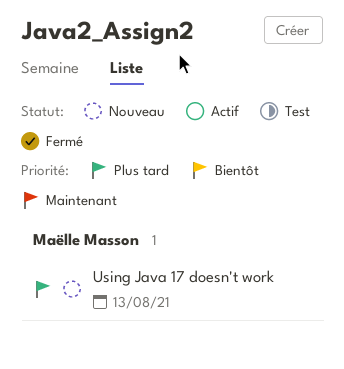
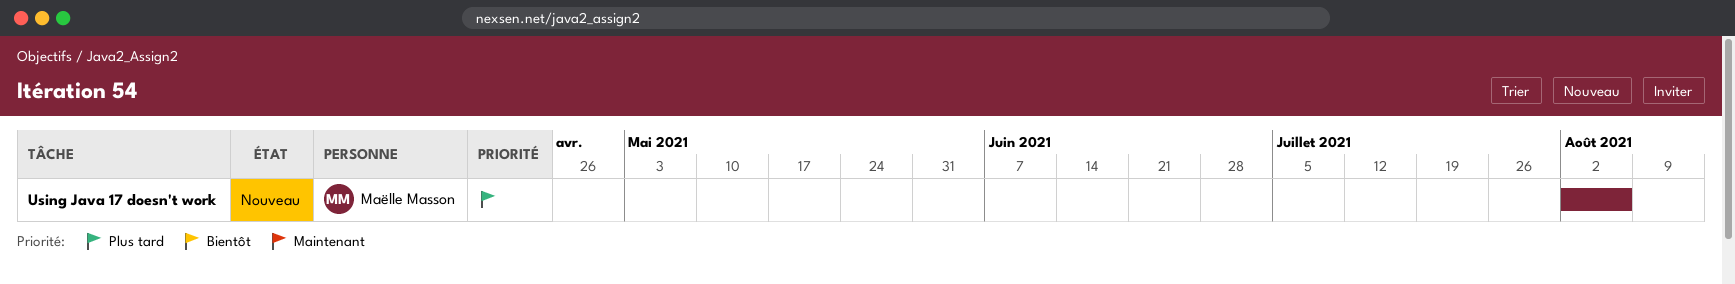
Using Java 17 doesn't work, due: Aug 13 -> Aug 6

